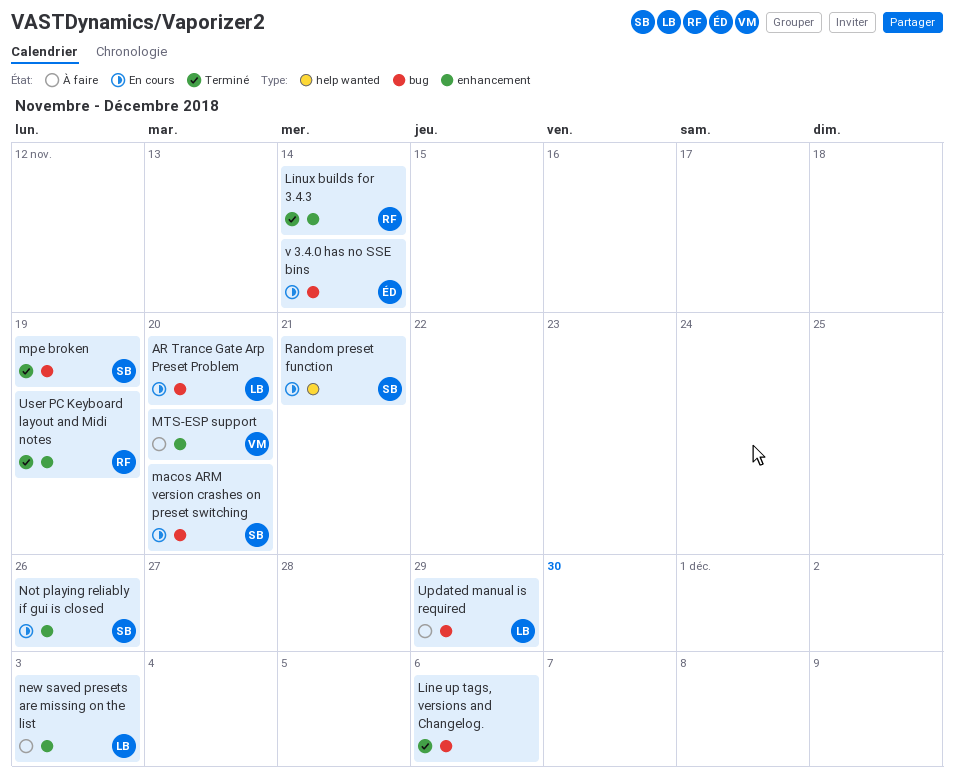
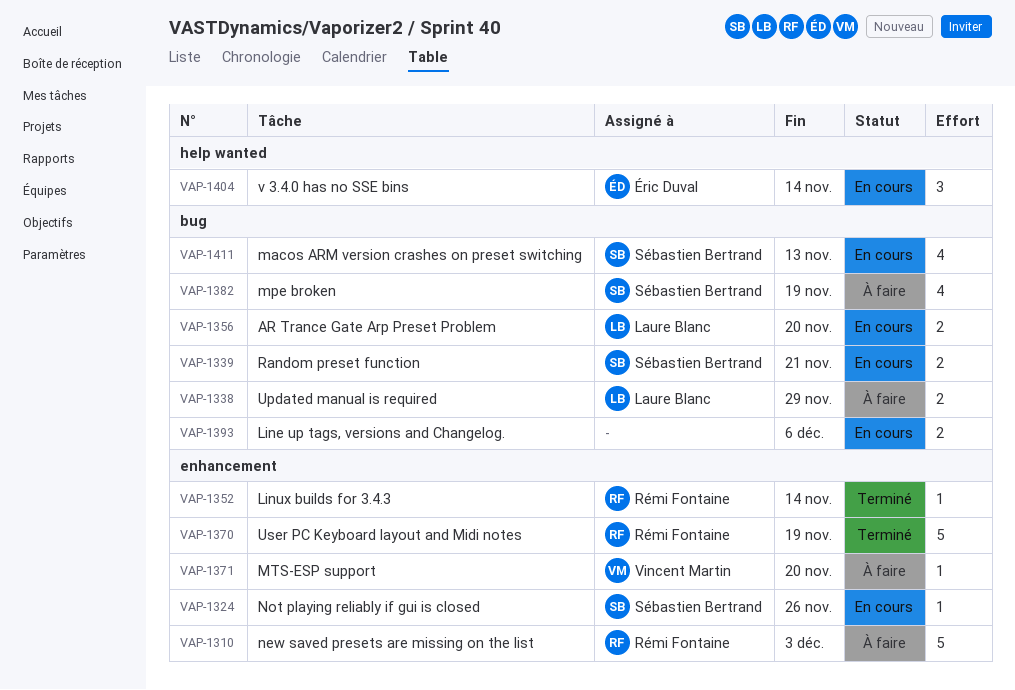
Line up tags, versions and Changelog., status: Terminé -> En cours
macos ARM version crashes on preset switching, due: Nov 20 -> Nov 13
mpe broken, status: Terminé -> À faire
new saved presets are missing on the list, owner: Laure Blanc -> Rémi Fontaine
Random preset function, label: help wanted -> bug
v 3.4.0 has no SSE bins, label: bug -> help wanted

